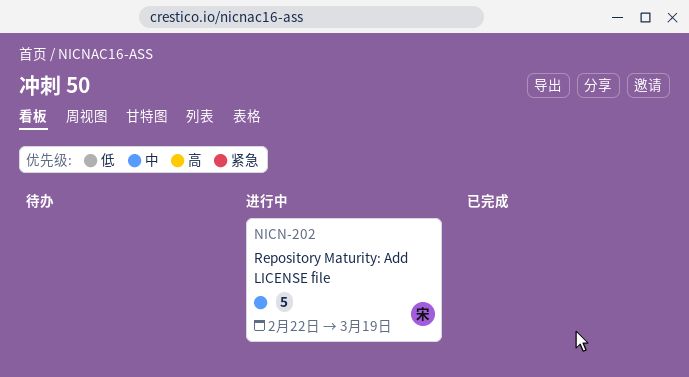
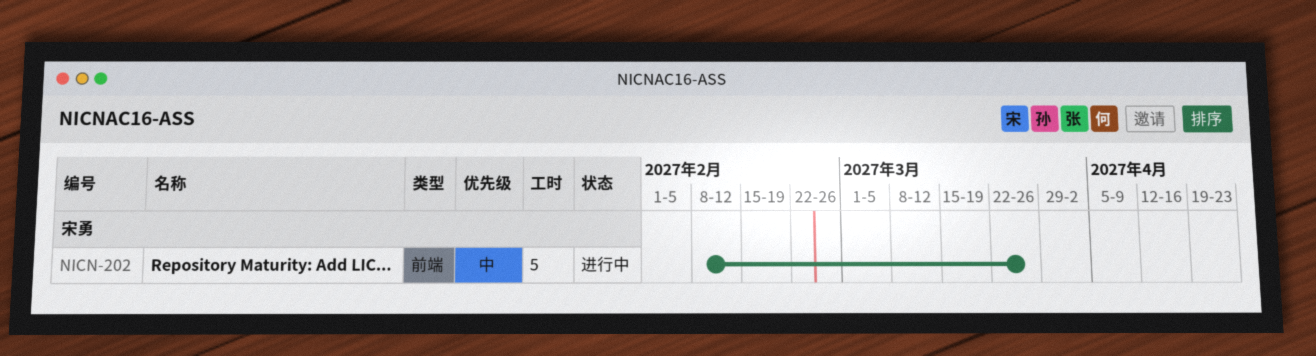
NICN-202, start: Feb 22 -> Feb 8
NICN-202, due: Mar 19 -> Mar 26

